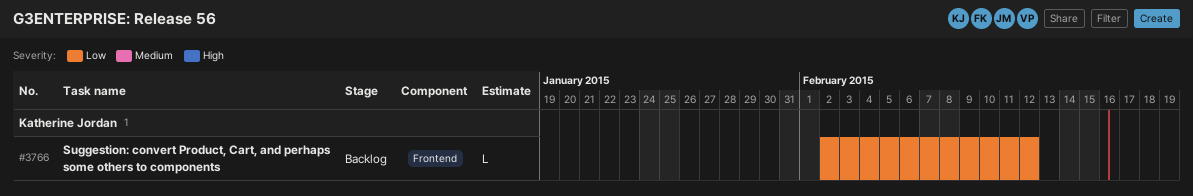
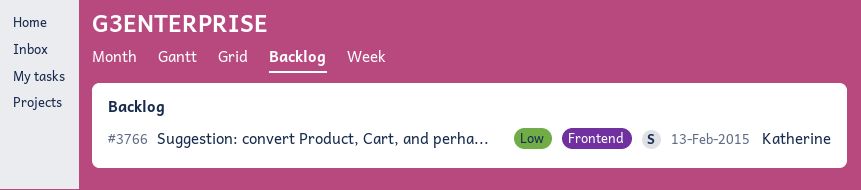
#3766, estimate: L -> S
#3766, due: Feb 12 -> Feb 13

